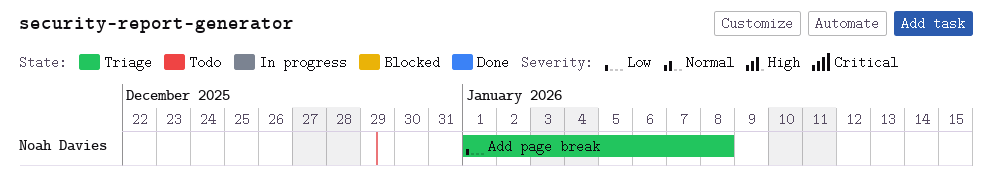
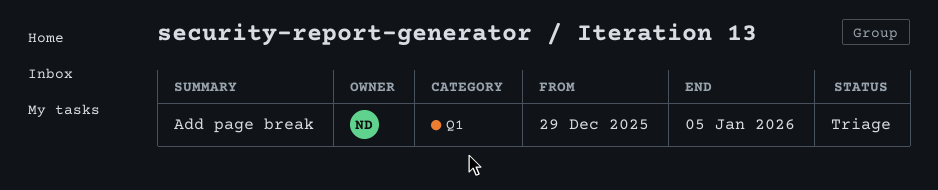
Add page break, start: Jan 1 -> Dec 29
Add page break, due: Jan 8 -> Jan 5

